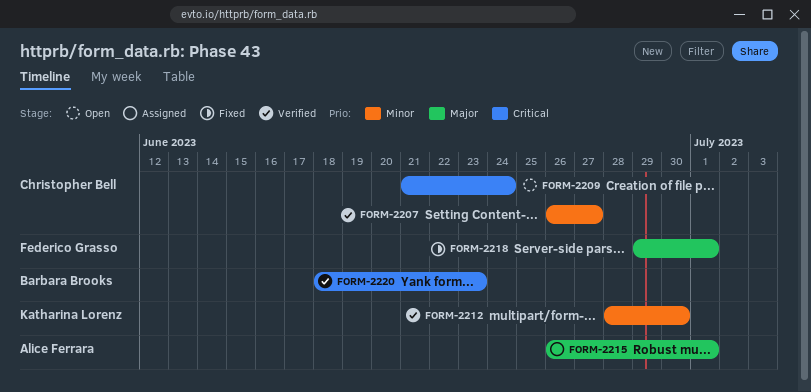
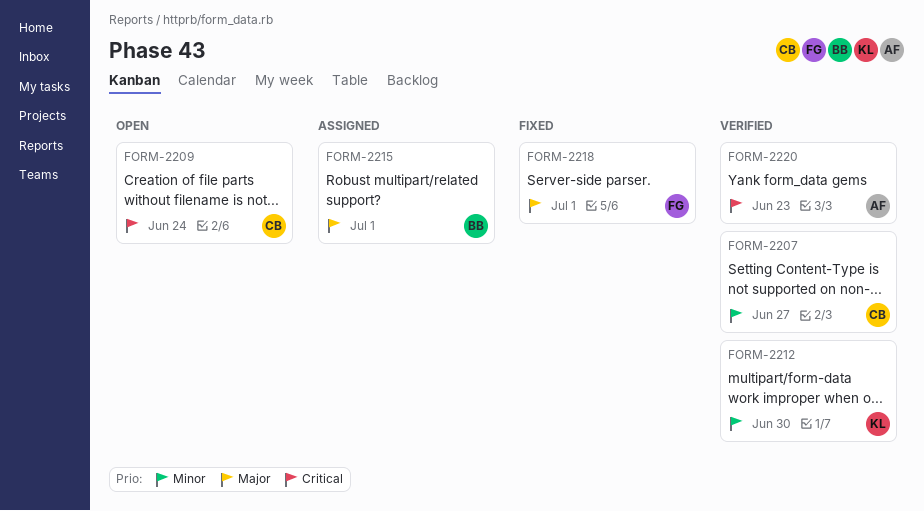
FORM-2215, owner: Alice Ferrara -> Barbara Brooks
FORM-2220, owner: Barbara Brooks -> Alice Ferrara

